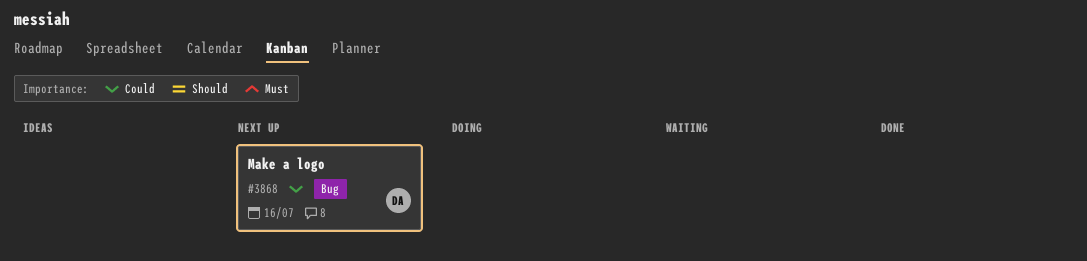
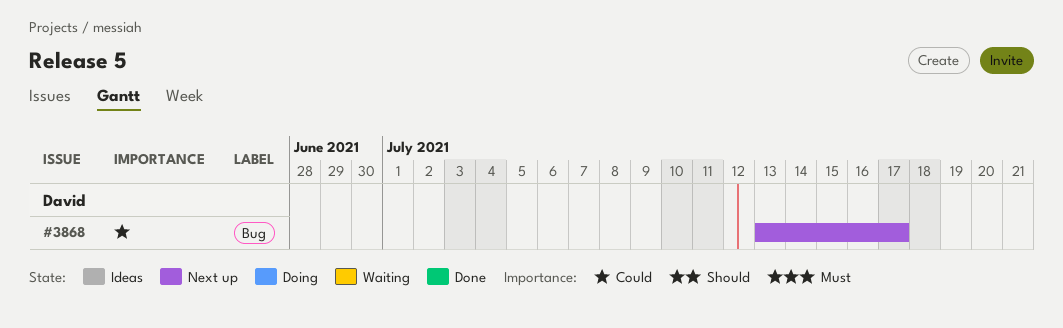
#3868, due: Jul 16 -> Jul 17

